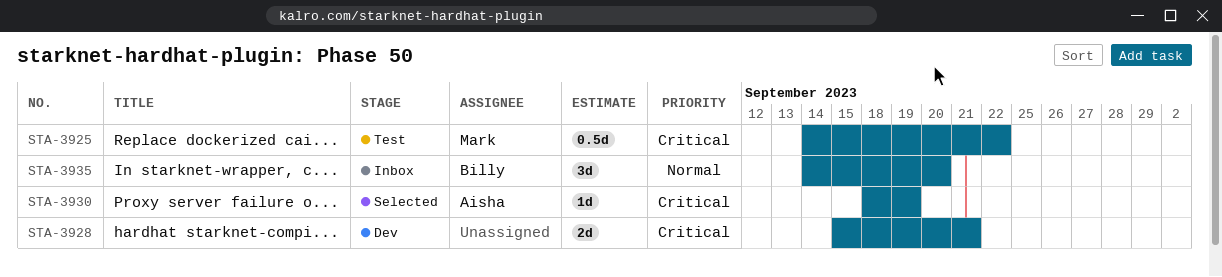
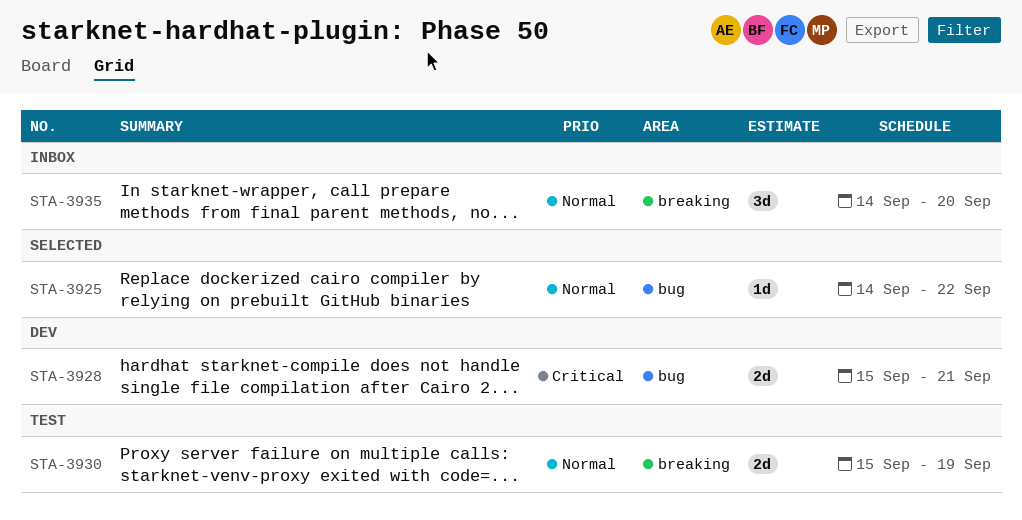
STA-3925, status: Test -> Selected
STA-3925, priority: Critical -> Normal
STA-3925, estimate: 0.5d -> 1d
STA-3930, status: Selected -> Test
STA-3930, priority: Critical -> Normal
STA-3930, estimate: 1d -> 2d
STA-3930, start: Sep 18 -> Sep 15

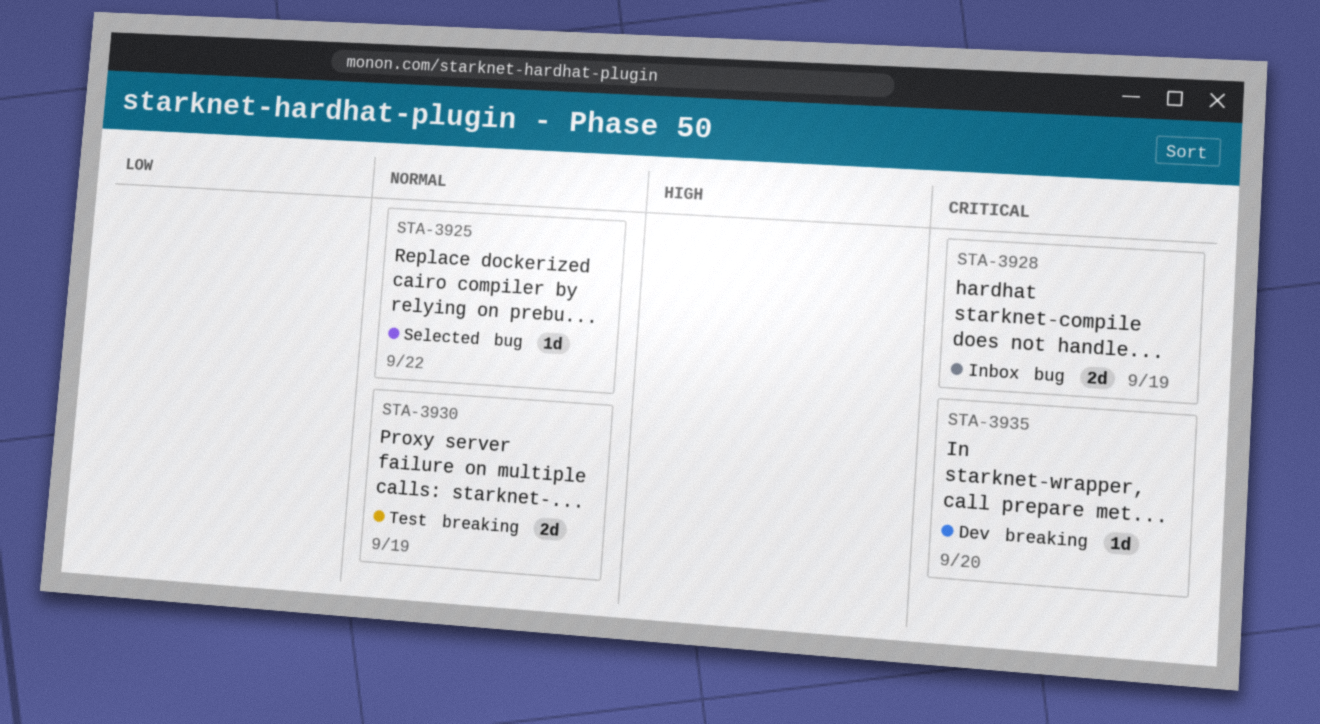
STA-3928, status: Dev -> Inbox
STA-3928, due: Sep 21 -> Sep 19
STA-3935, status: Inbox -> Dev
STA-3935, priority: Normal -> Critical
STA-3935, estimate: 3d -> 1d

